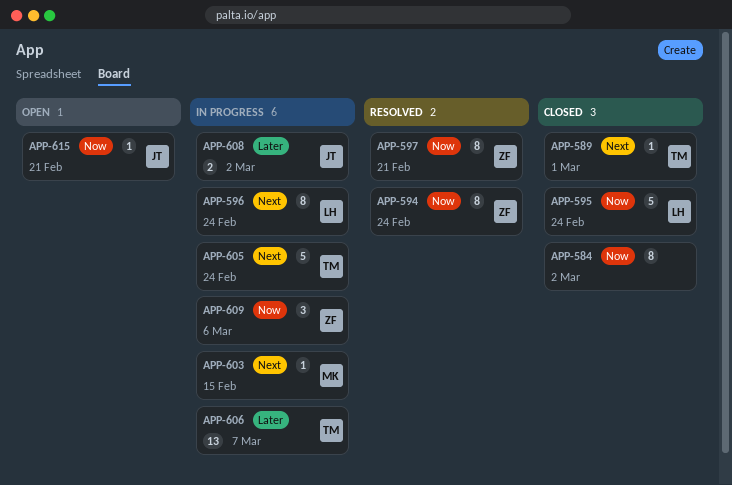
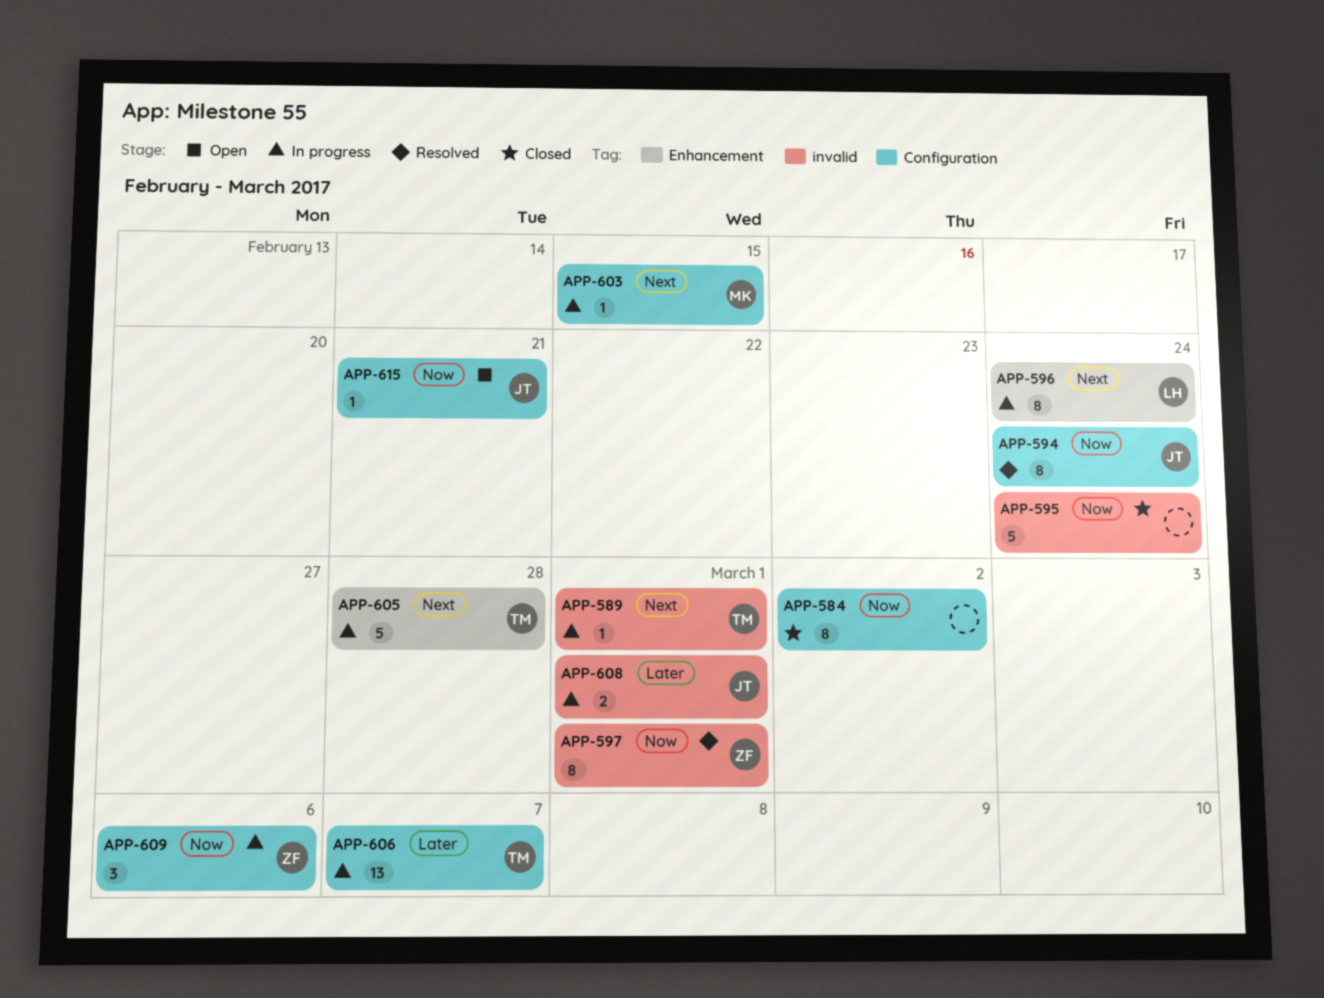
APP-589, status: Closed -> In progress
APP-594, owner: ZF -> JT
APP-595, owner: LH -> none
APP-597, due: Feb 21 -> Mar 1
APP-605, due: Feb 24 -> Feb 28
APP-608, due: Mar 2 -> Mar 1

